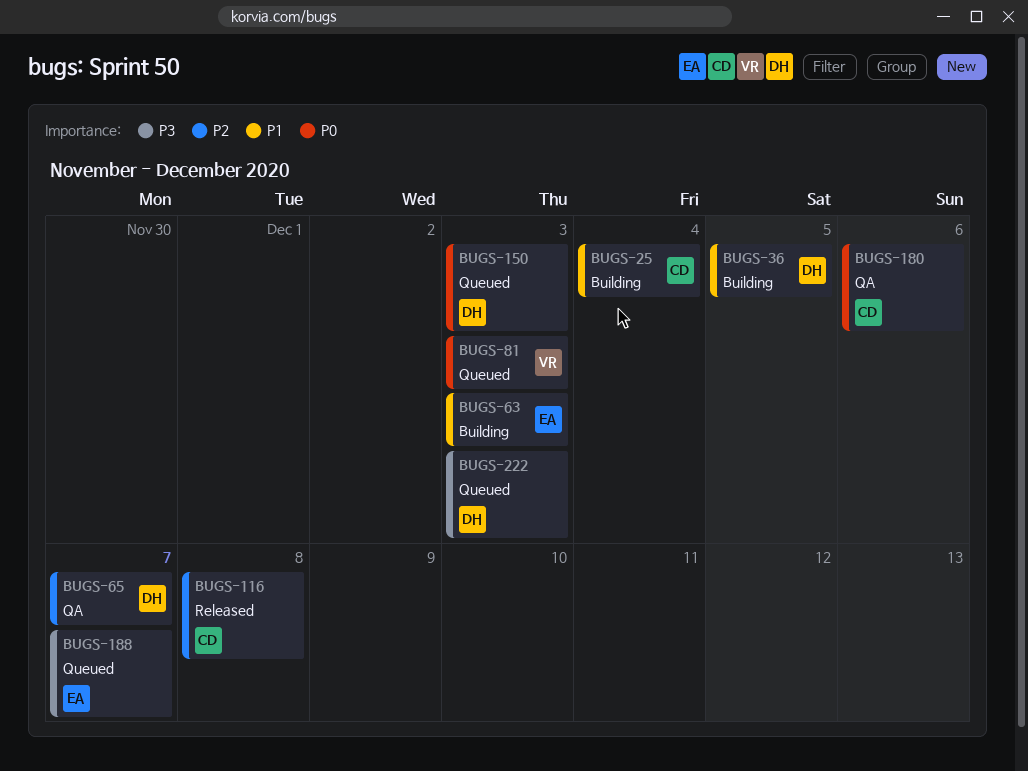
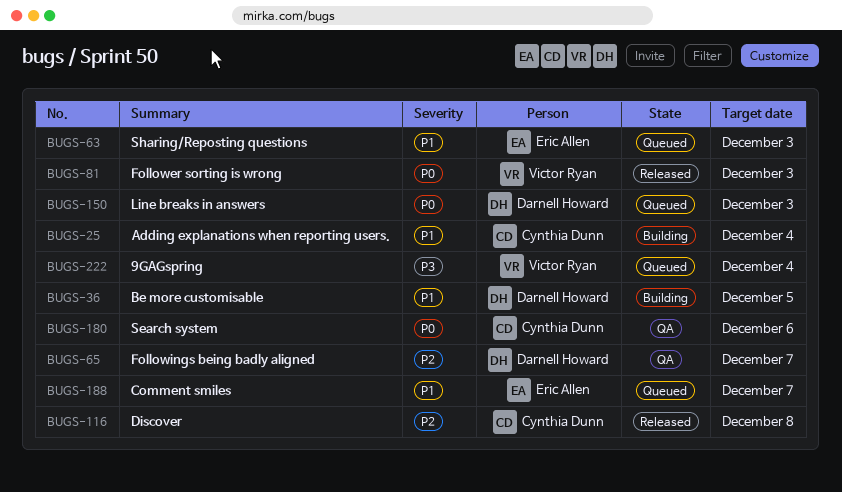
BUGS-63, status: Building -> Queued
BUGS-81, status: Queued -> Released
BUGS-188, priority: P3 -> P1
BUGS-222, owner: Darnell Howard -> Victor Ryan
BUGS-222, due: Dec 3 -> Dec 4

